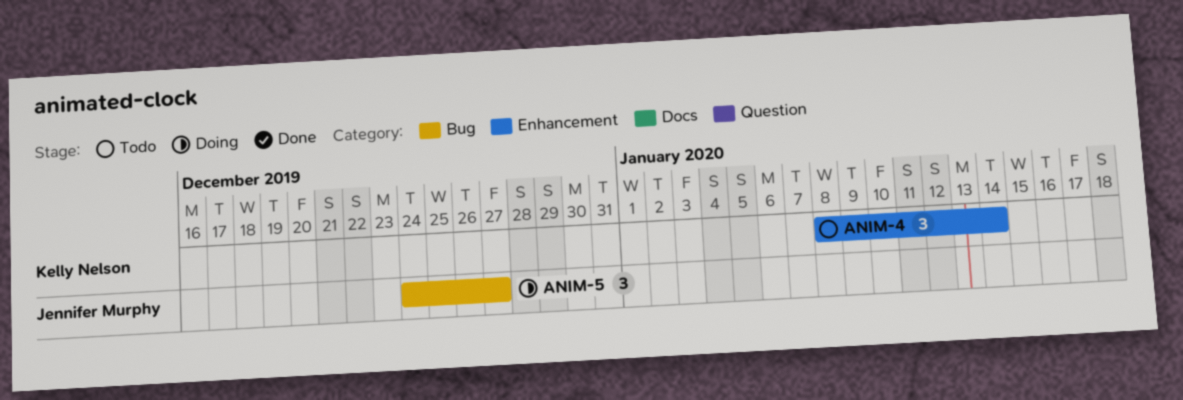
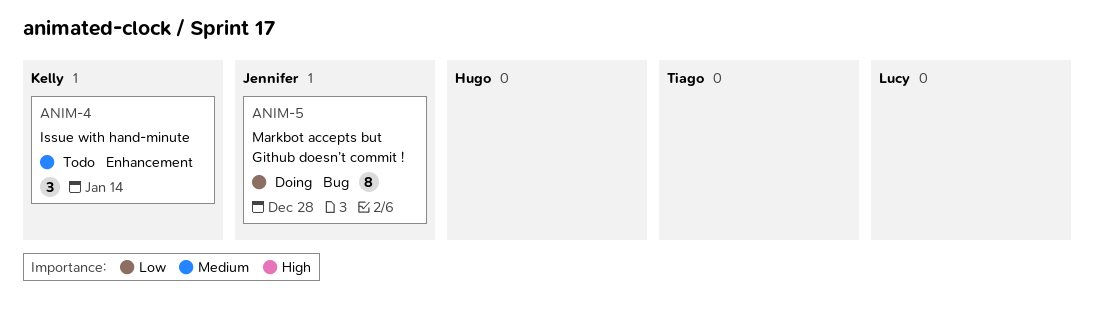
ANIM-5, estimate: 3 -> 8
ANIM-5, due: Dec 27 -> Dec 28

